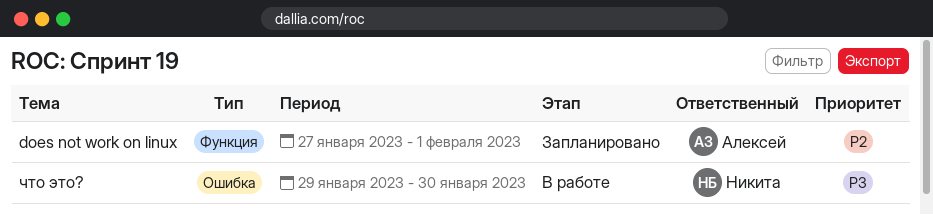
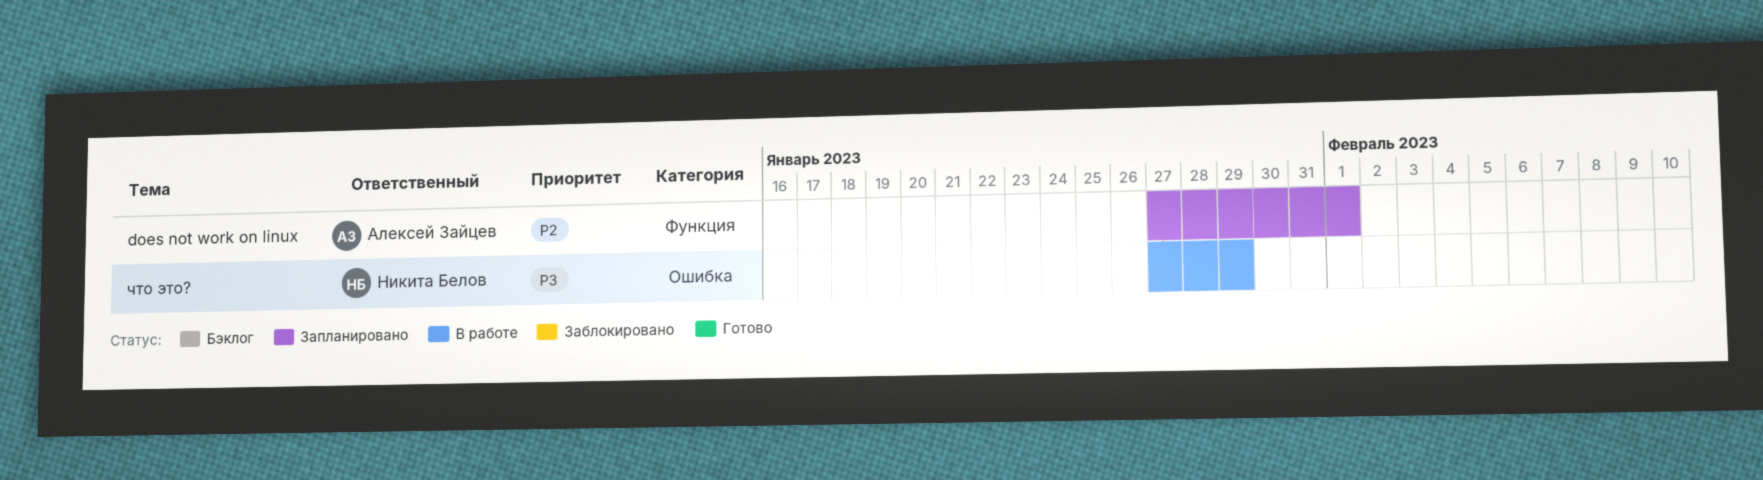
что это?, start: Jan 29 -> Jan 27
что это?, due: Jan 30 -> Jan 29

